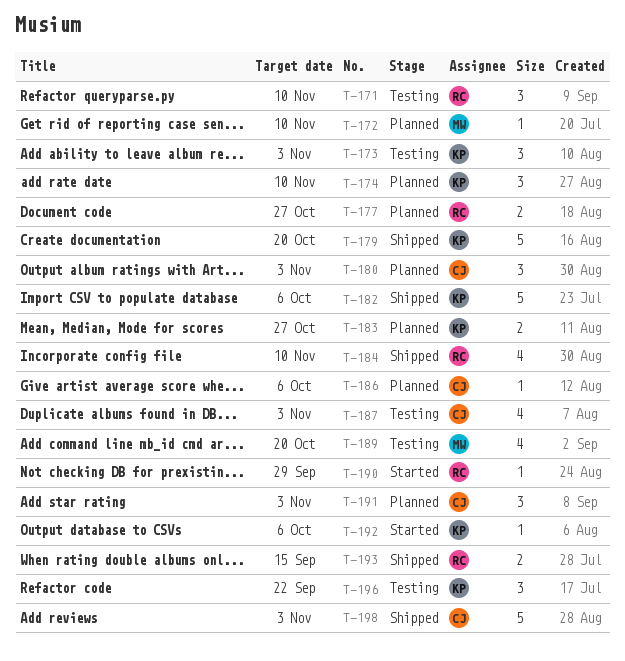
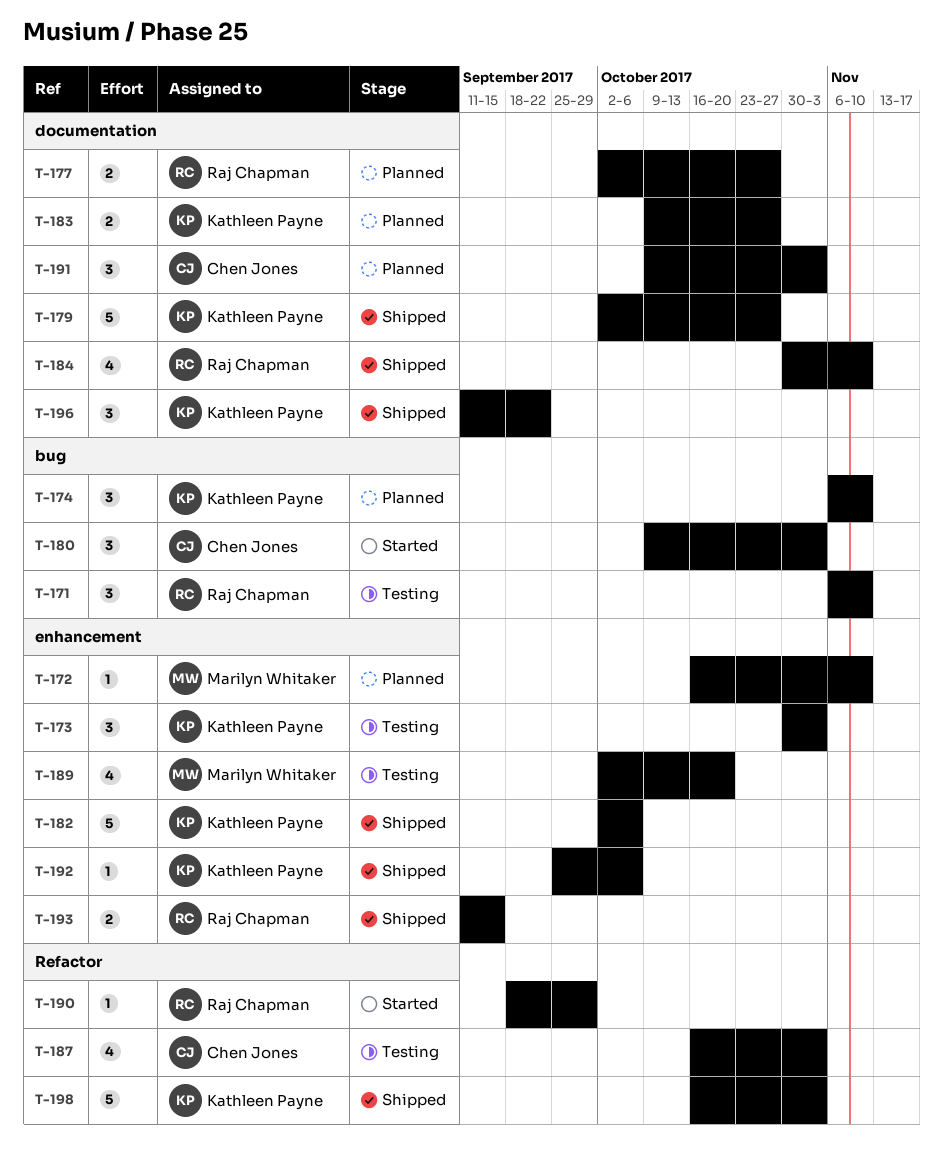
T-179, due: Oct 20 -> Oct 27
T-180, status: Planned -> Started
T-186: present -> none
T-192, status: Started -> Shipped
T-196, status: Testing -> Shipped
T-198, owner: Chen Jones -> Kathleen Payne

